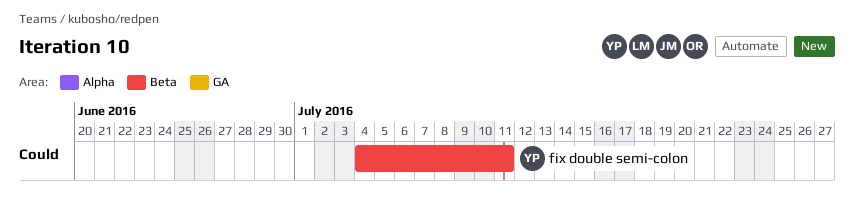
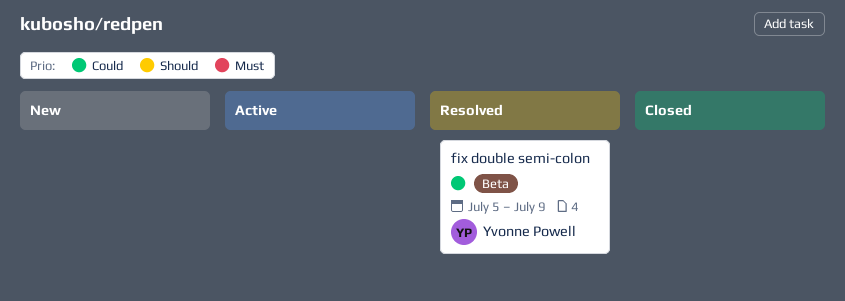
fix double semi-colon, start: Jul 4 -> Jul 5
fix double semi-colon, due: Jul 11 -> Jul 9

